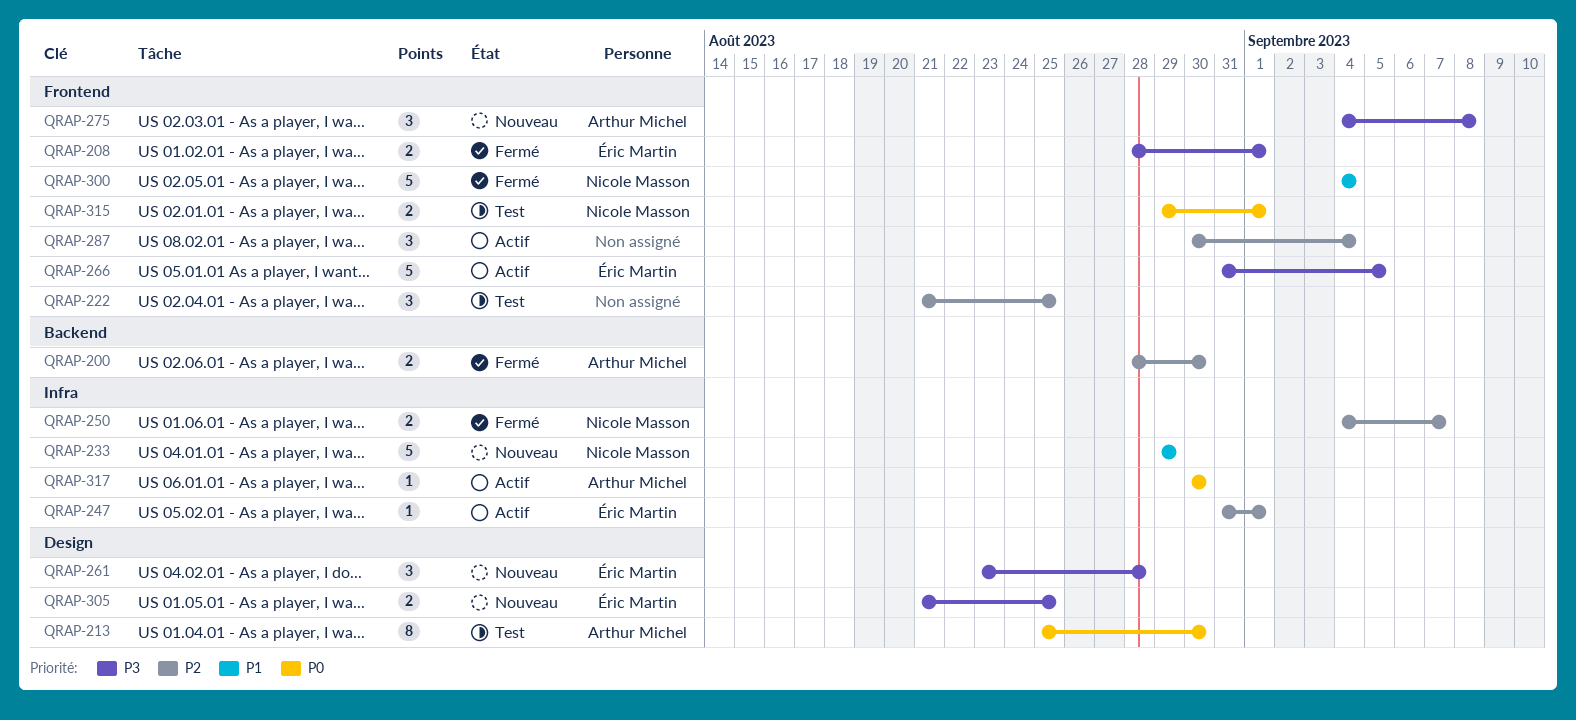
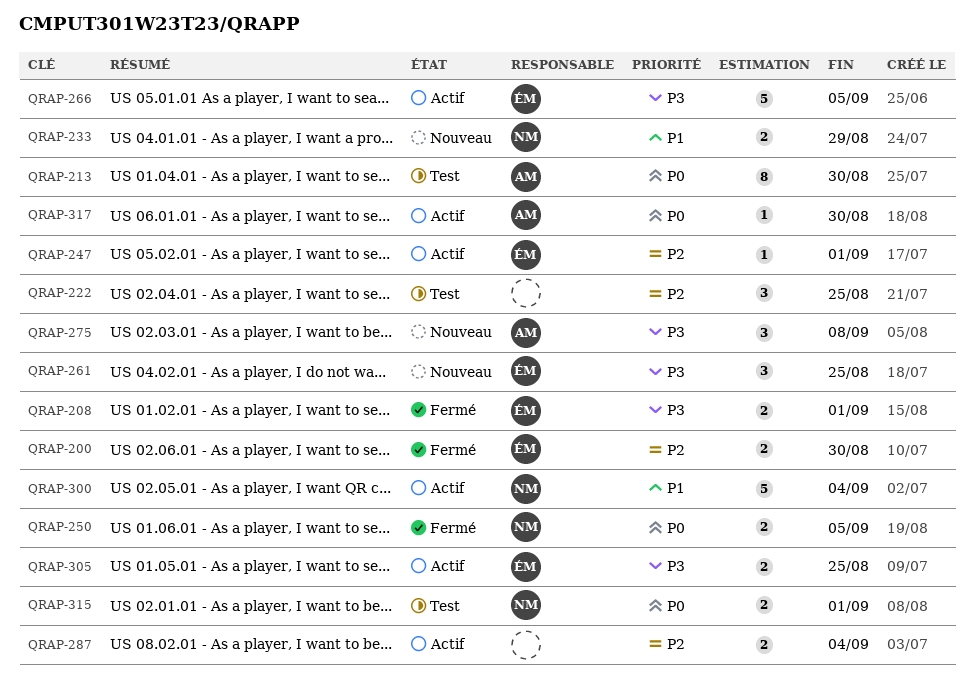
QRAP-200, owner: Arthur Michel -> Éric Martin
QRAP-233, estimate: 5 -> 2
QRAP-250, priority: P2 -> P0
QRAP-250, due: Sep 7 -> Sep 5
QRAP-261, due: Aug 28 -> Aug 25
QRAP-287, estimate: 3 -> 2
QRAP-300, status: Fermé -> Actif
QRAP-305, status: Nouveau -> Actif

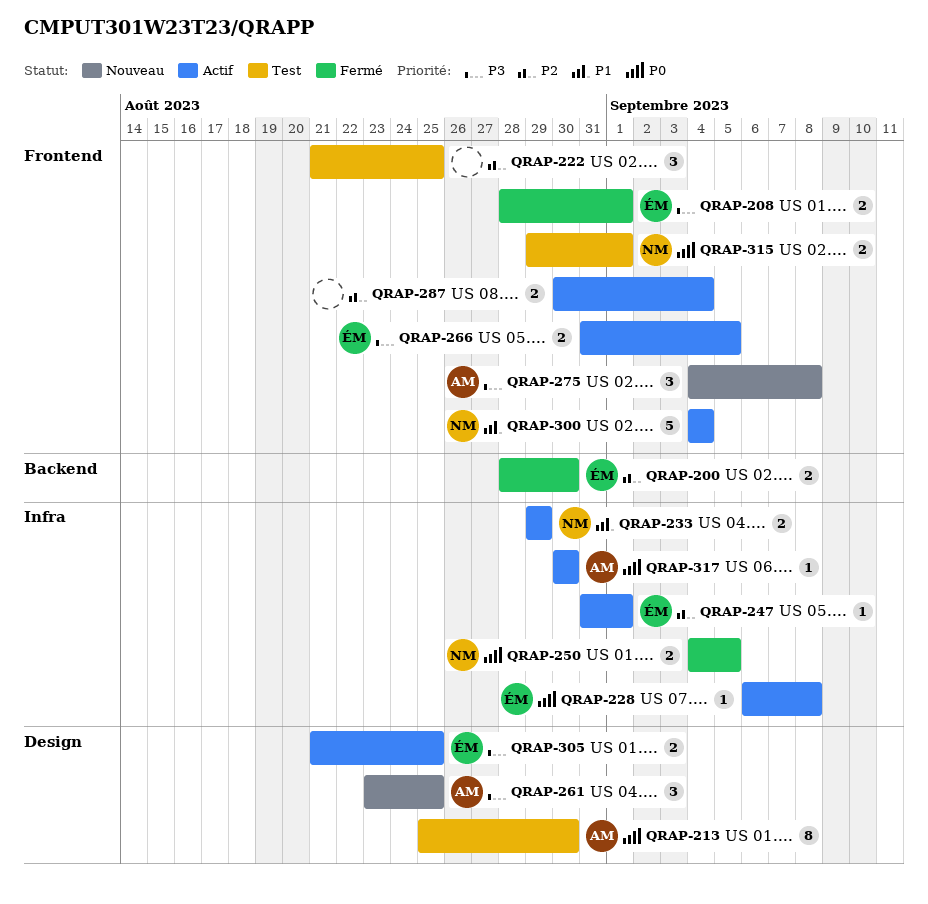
QRAP-228: none -> present
QRAP-233, status: Nouveau -> Actif
QRAP-261, owner: ÉM -> AM
QRAP-266, estimate: 5 -> 2

